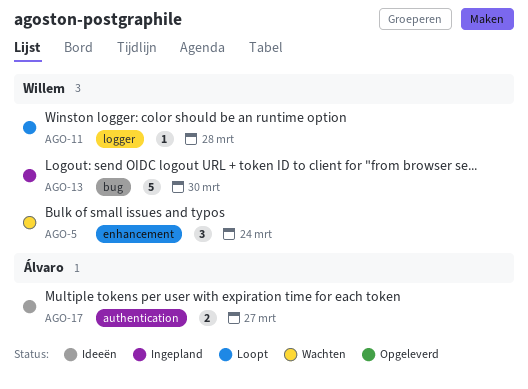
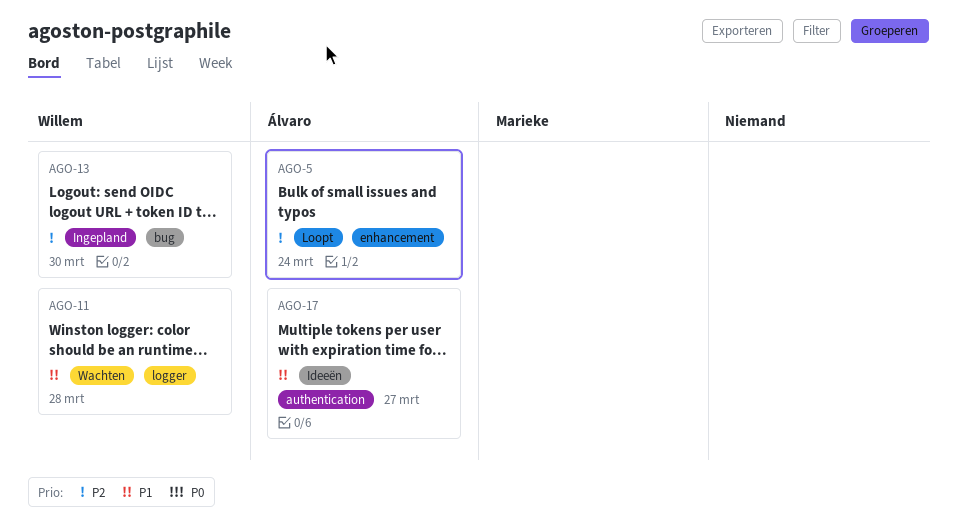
AGO-5, status: Wachten -> Loopt
AGO-5, owner: Willem -> Álvaro
AGO-11, status: Loopt -> Wachten

